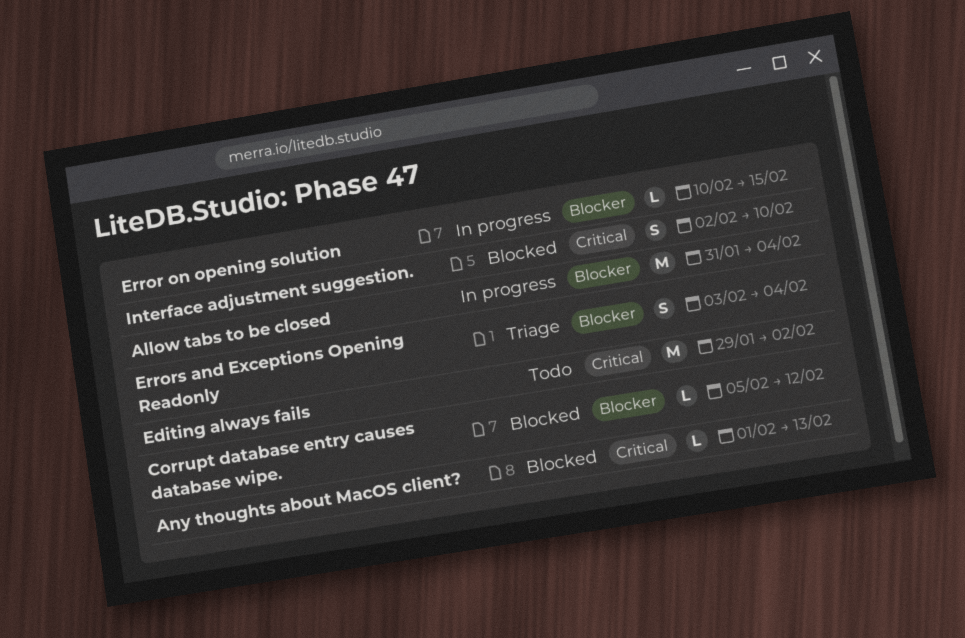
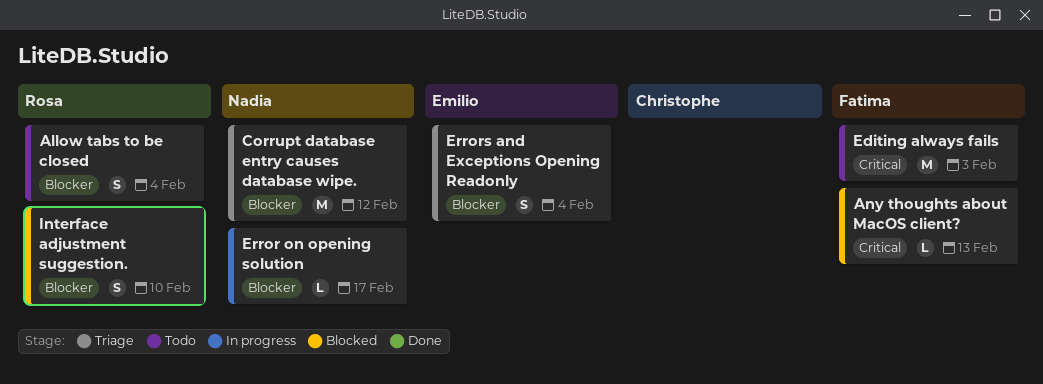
Allow tabs to be closed, status: In progress -> Todo
Allow tabs to be closed, estimate: M -> S
Corrupt database entry causes database wipe., status: Blocked -> Triage
Corrupt database entry causes database wipe., estimate: L -> M
Editing always fails, due: Feb 2 -> Feb 3
Error on opening solution, due: Feb 15 -> Feb 17
Interface adjustment suggestion., priority: Critical -> Blocker

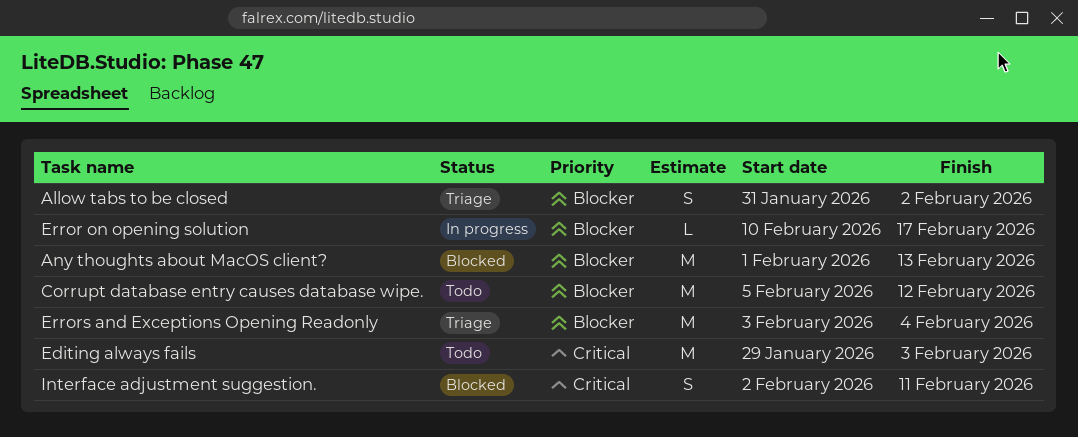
Allow tabs to be closed, status: Todo -> Triage
Allow tabs to be closed, due: Feb 4 -> Feb 2
Any thoughts about MacOS client?, priority: Critical -> Blocker
Any thoughts about MacOS client?, estimate: L -> M
Corrupt database entry causes database wipe., status: Triage -> Todo
Errors and Exceptions Opening Readonly, estimate: S -> M
Interface adjustment suggestion., priority: Blocker -> Critical
Interface adjustment suggestion., due: Feb 10 -> Feb 11

